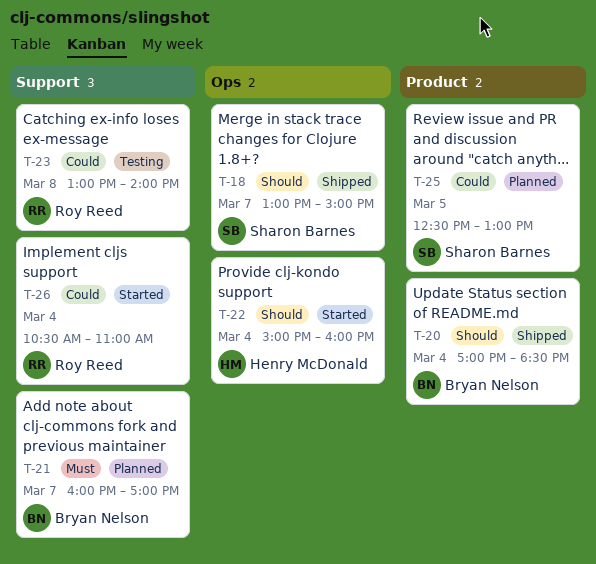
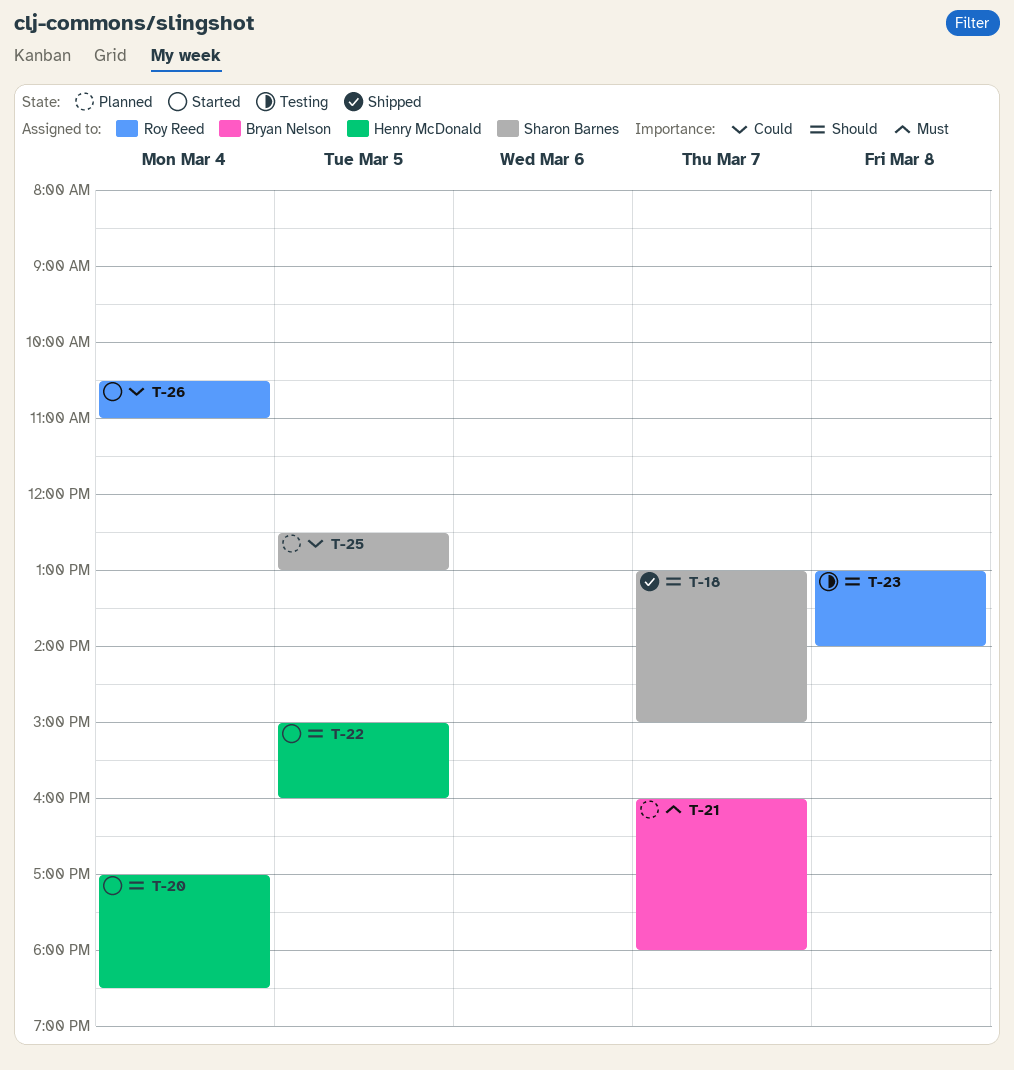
T-20, status: Shipped -> Started
T-20, owner: Bryan Nelson -> Henry McDonald
T-21, ends: 17:00 -> 18:00
T-22, day: Mar 4 -> Mar 5
T-23, priority: Could -> Should

